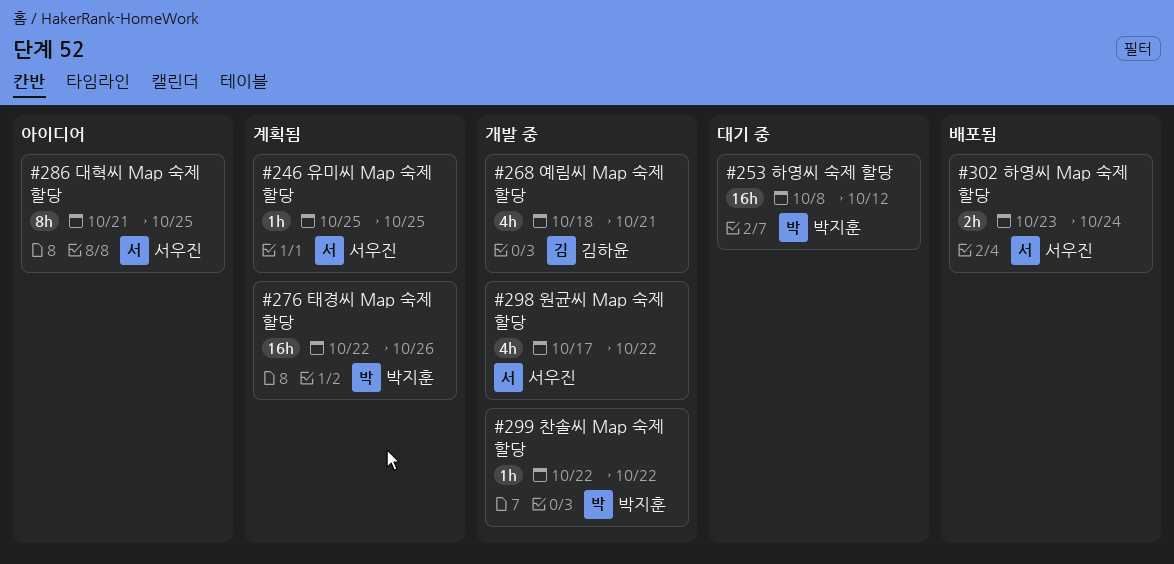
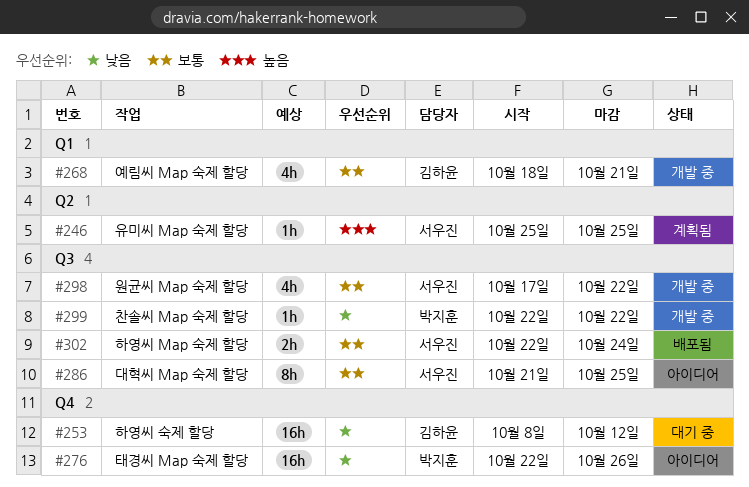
#253, owner: 박지훈 -> 김하윤
#276, status: 계획됨 -> 아이디어
#302, start: Oct 23 -> Oct 22

